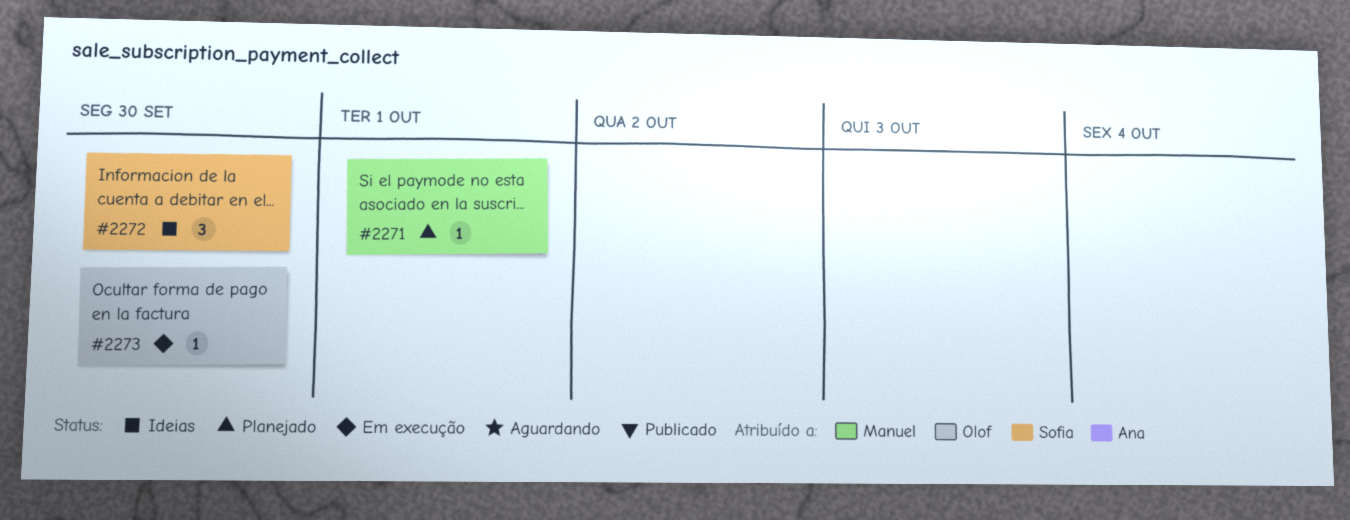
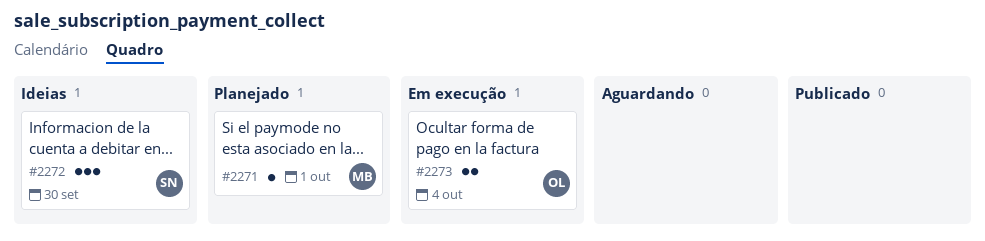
#2273, estimate: 1 -> 2
#2273, due: Sep 30 -> Oct 4

